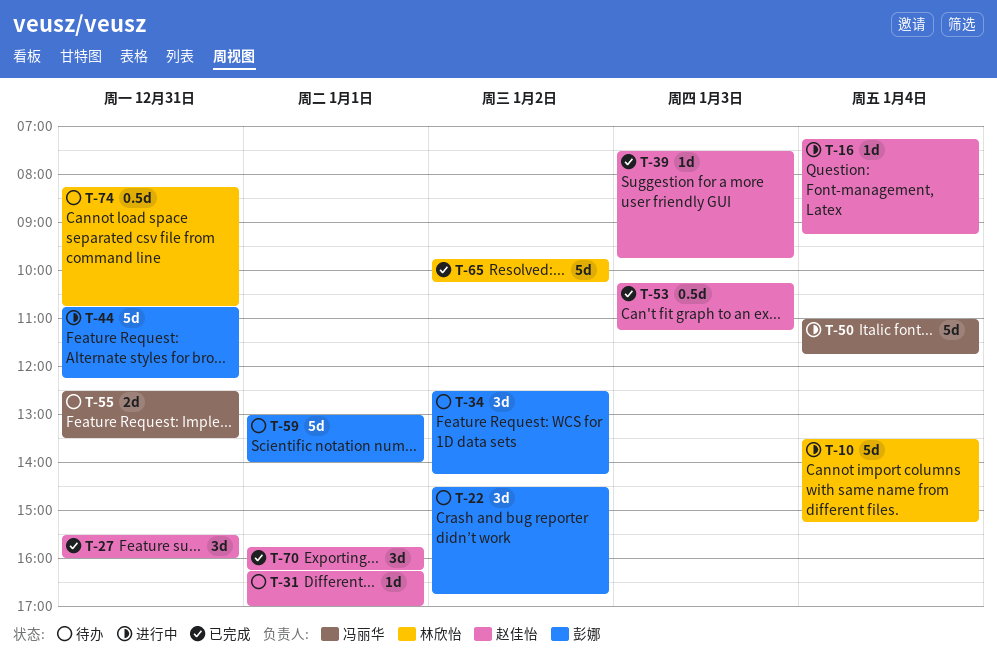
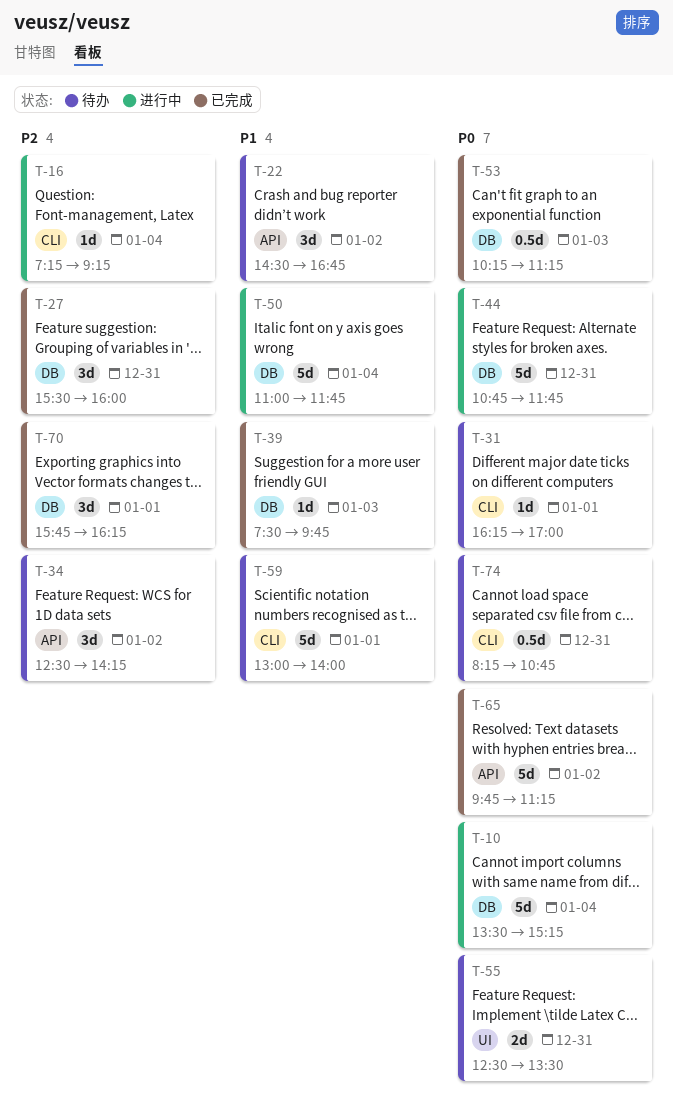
T-44, ends: 12:15 -> 11:45
T-65, ends: 10:15 -> 11:15

